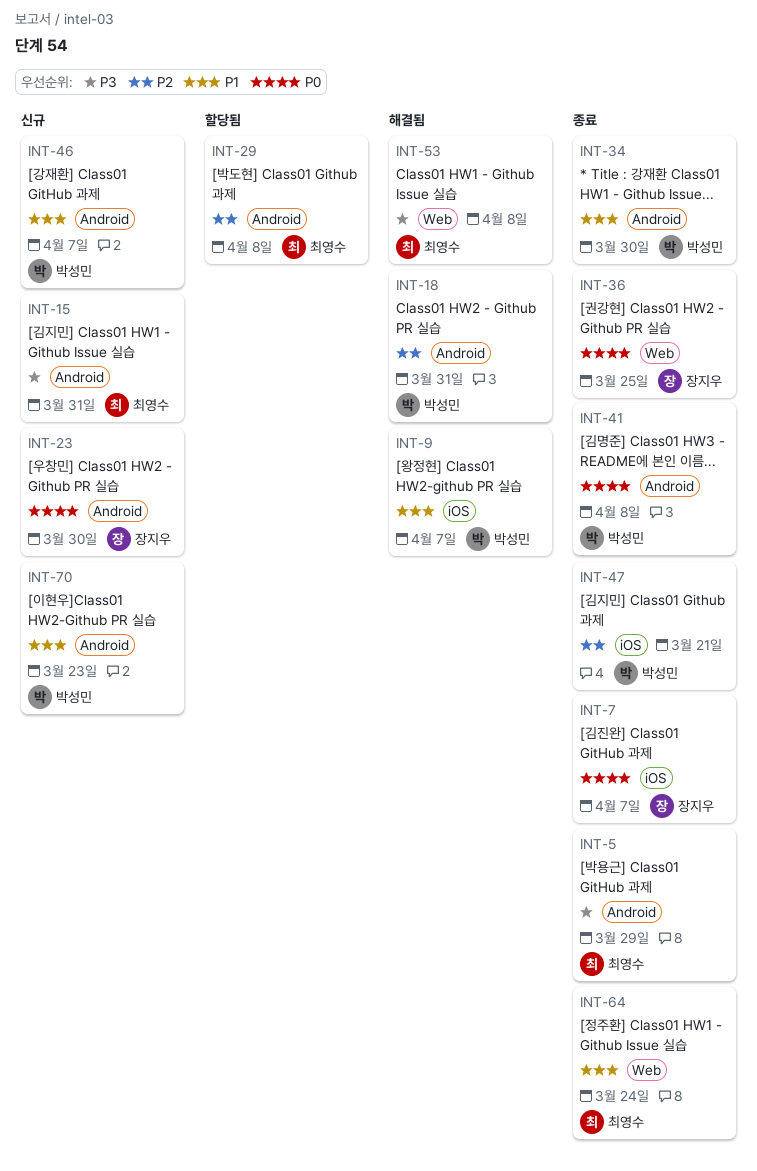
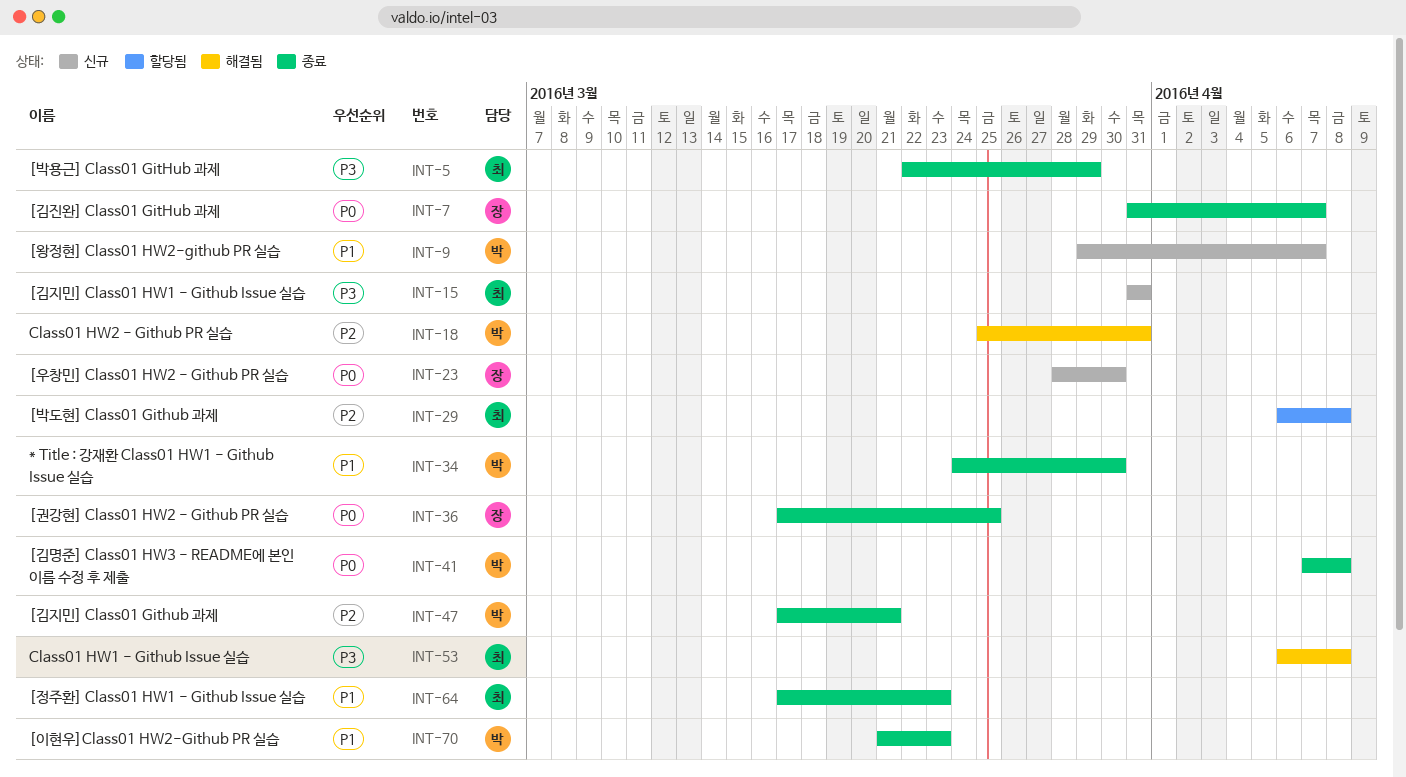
INT-9, status: 해결됨 -> 신규
INT-46: present -> none
INT-64, due: Mar 24 -> Mar 23
INT-70, status: 신규 -> 종료

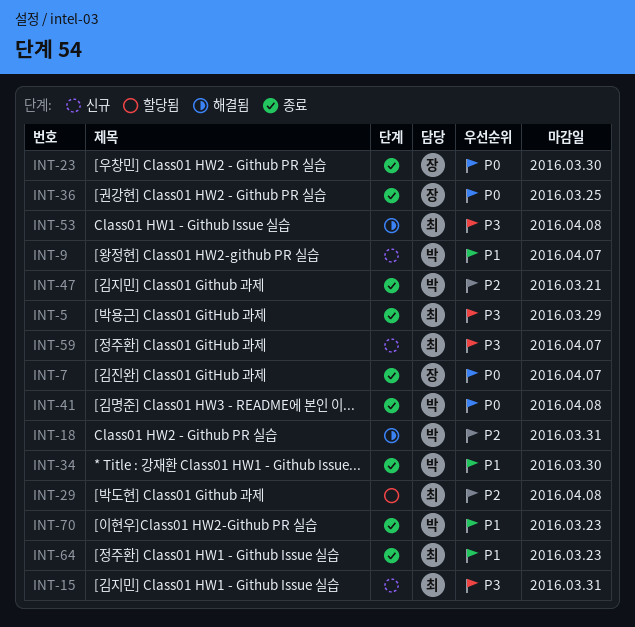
INT-23, status: 신규 -> 종료
INT-59: none -> present

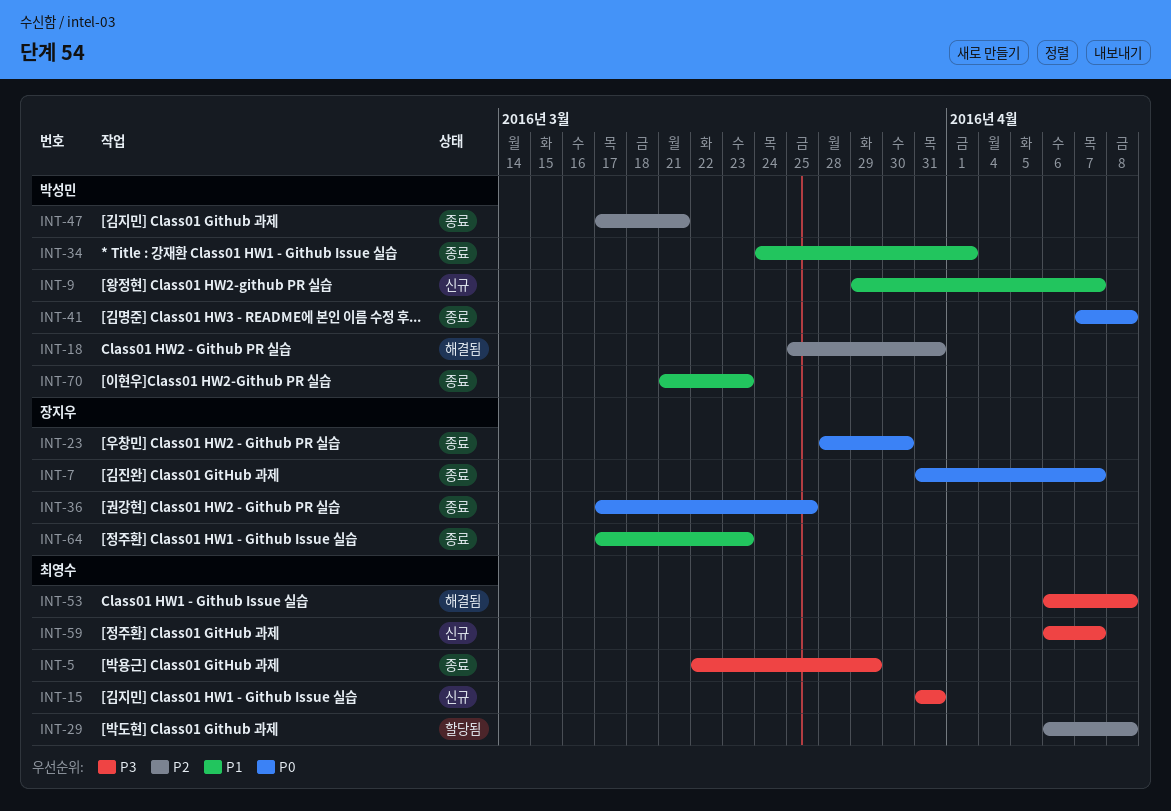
INT-34, due: Mar 30 -> Apr 1
INT-64, owner: 최영수 -> 장지우

